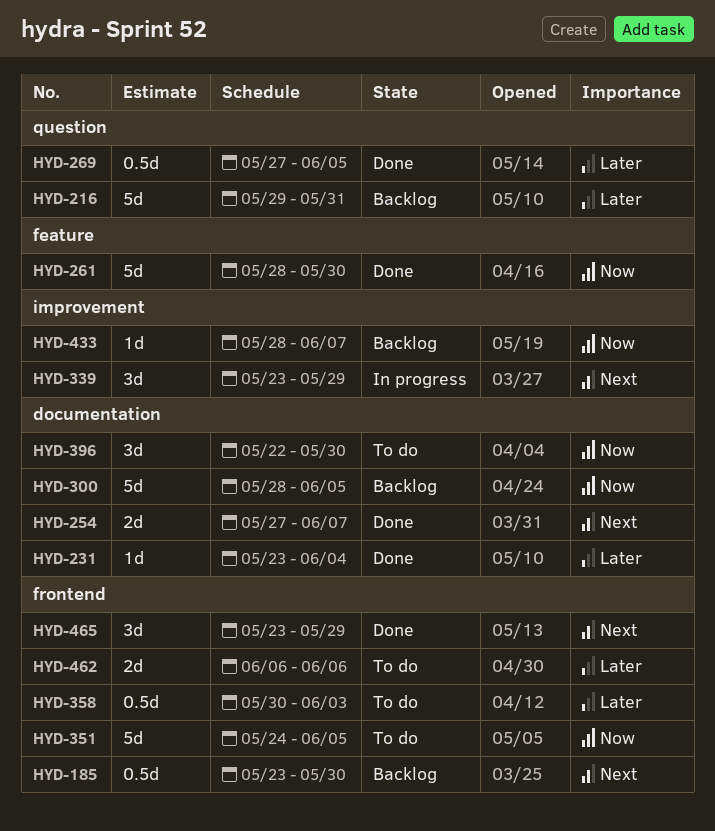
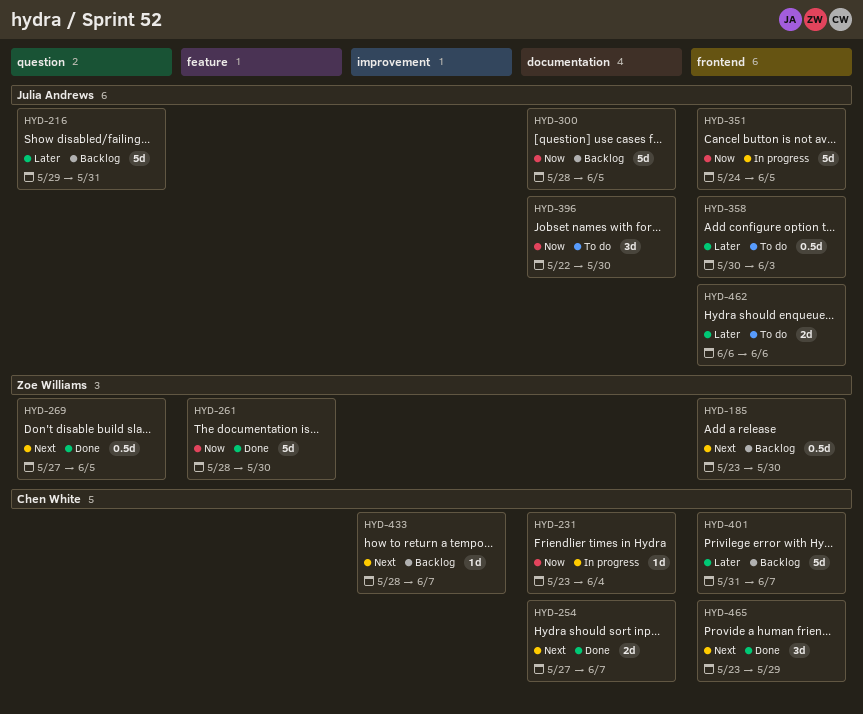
HYD-231, status: Done -> In progress
HYD-231, priority: Later -> Now
HYD-269, priority: Later -> Next
HYD-339: present -> none
HYD-351, status: To do -> In progress
HYD-401: none -> present
HYD-433, priority: Now -> Next

